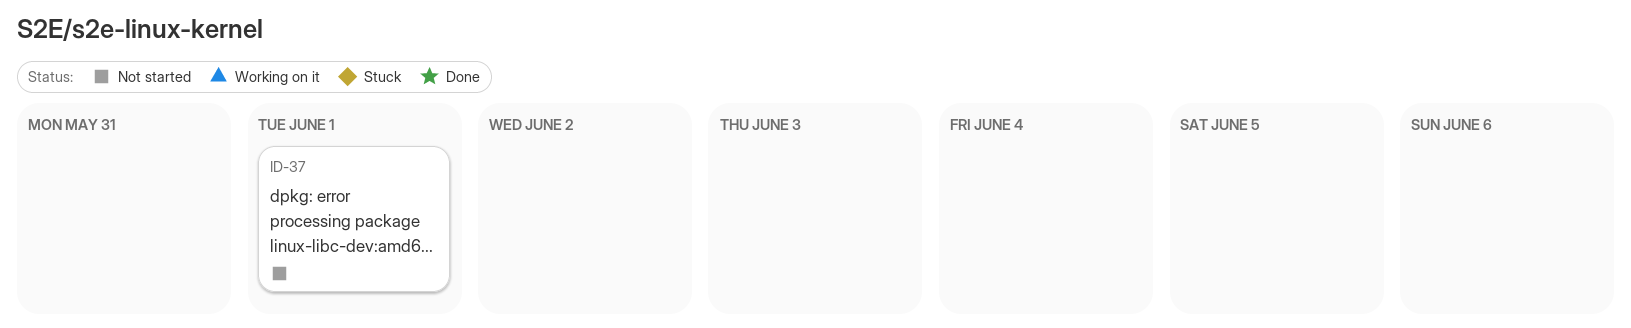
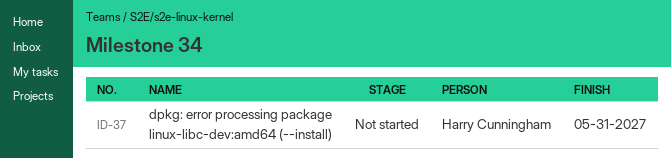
ID-37, due: Jun 1 -> May 31

